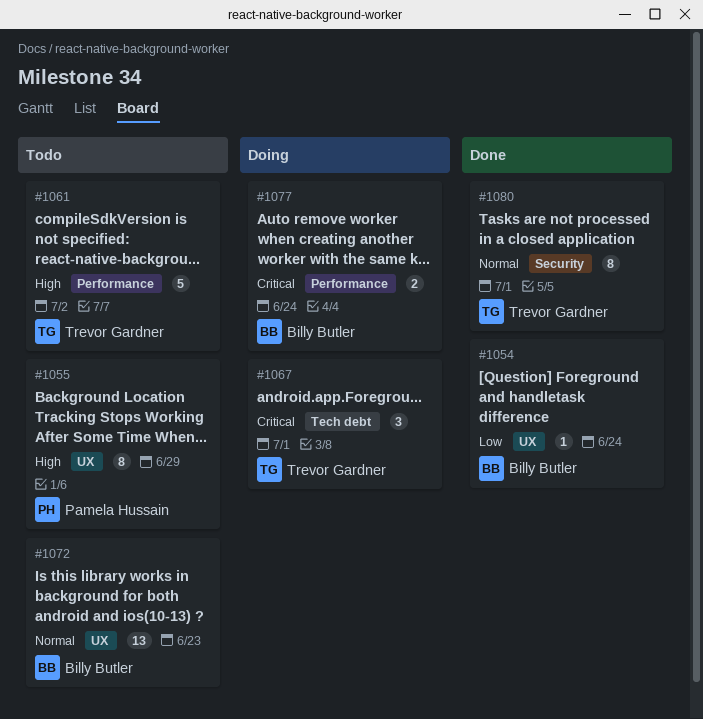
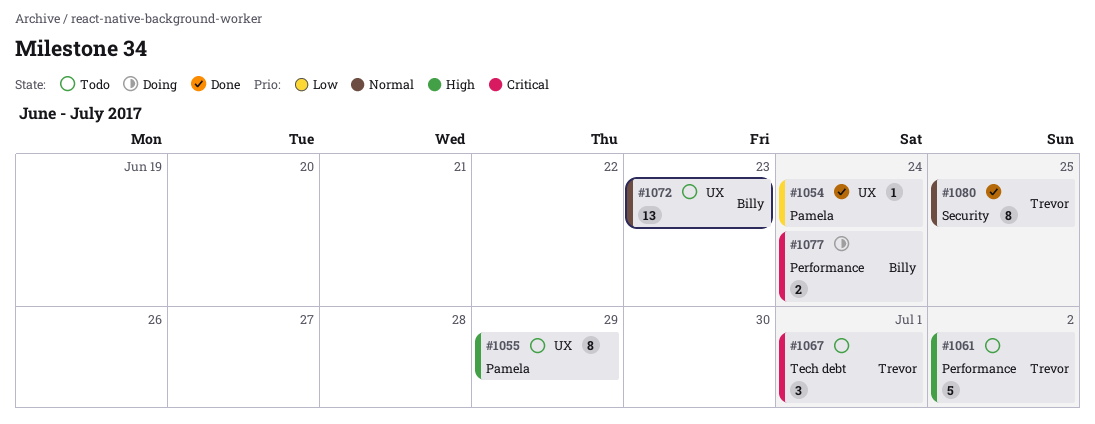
#1054, owner: Billy Butler -> Pamela Hussain
#1067, status: Doing -> Todo
#1080, due: Jul 1 -> Jun 25

